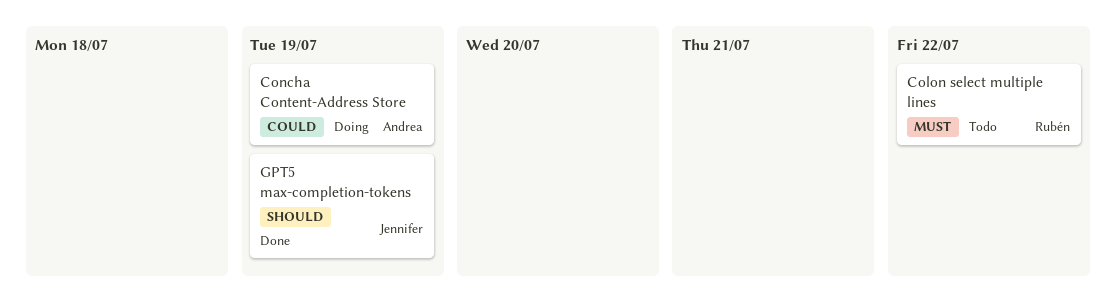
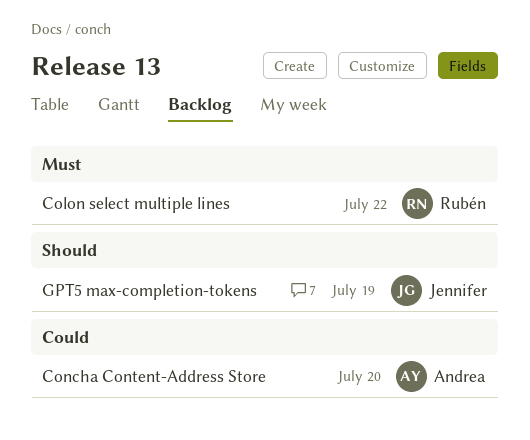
Concha Content-Address Store, due: Jul 19 -> Jul 20

